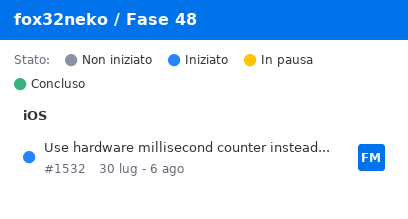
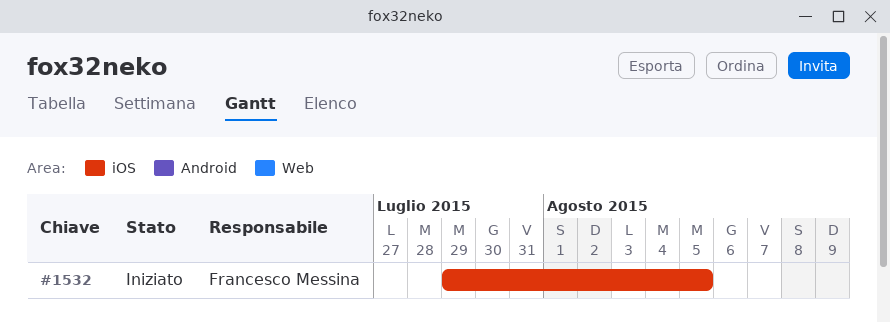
#1532, start: Jul 30 -> Jul 29
#1532, due: Aug 6 -> Aug 5

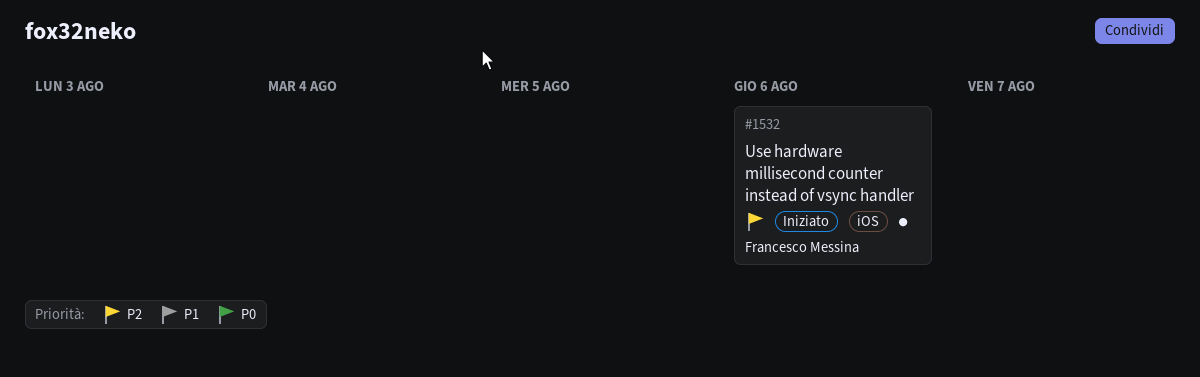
#1532, due: Aug 5 -> Aug 6

